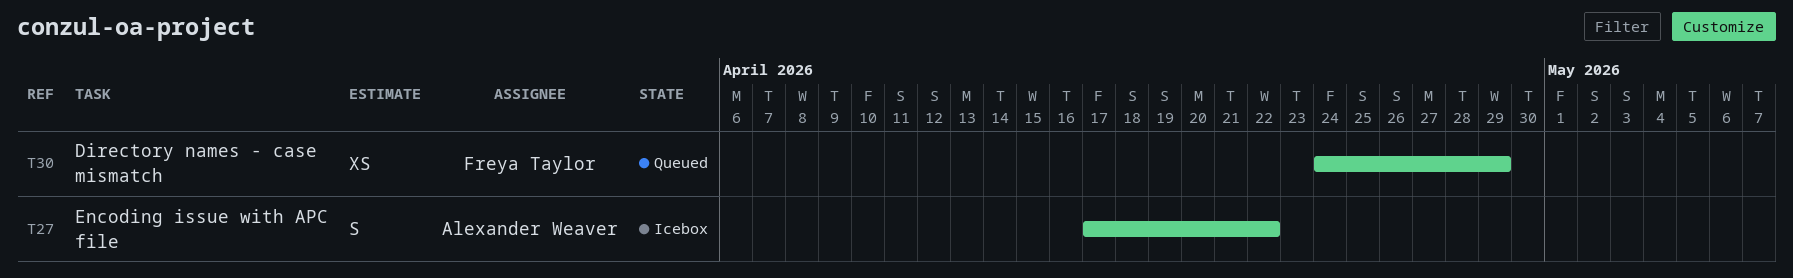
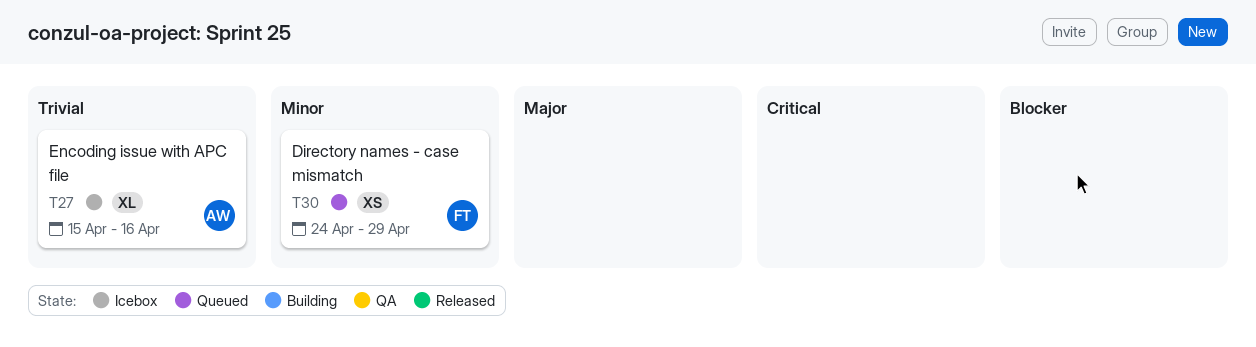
T27, estimate: S -> XL
T27, start: Apr 17 -> Apr 15
T27, due: Apr 22 -> Apr 16

